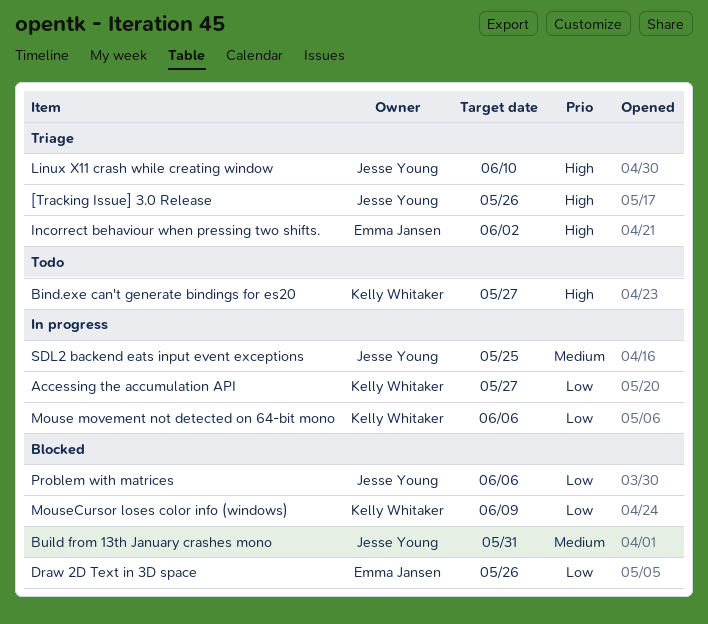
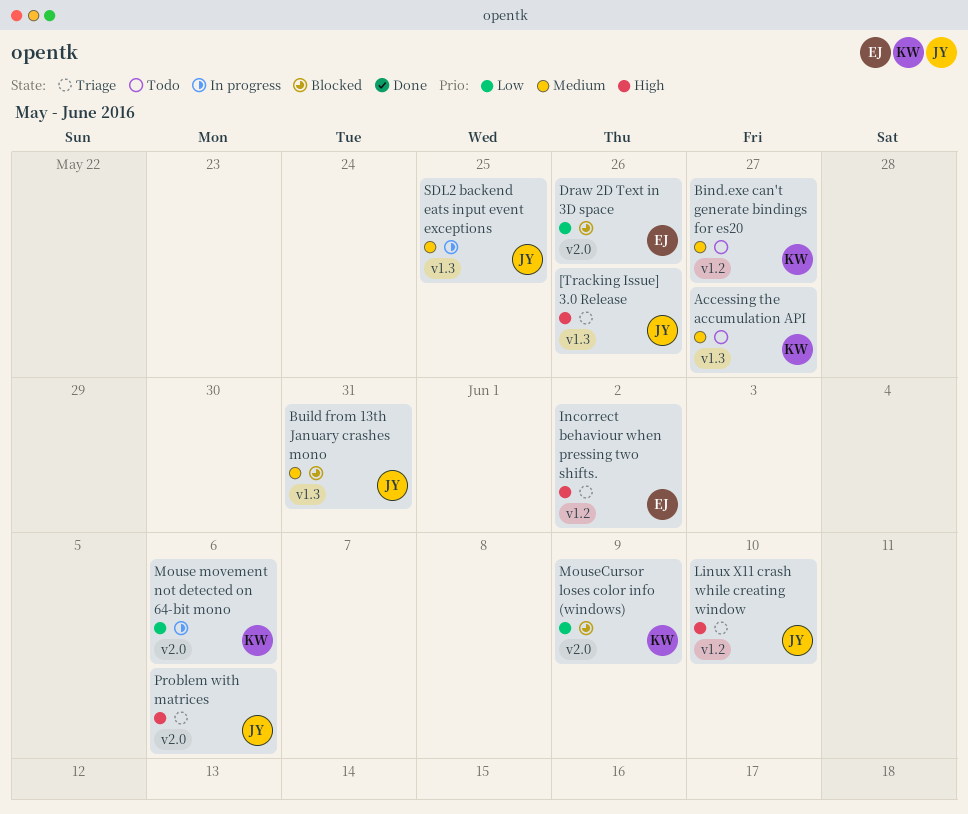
Accessing the accumulation API, status: In progress -> Todo
Accessing the accumulation API, priority: Low -> Medium
Bind.exe can't generate bindings for es20, priority: High -> Medium
Problem with matrices, status: Blocked -> Triage
Problem with matrices, priority: Low -> High

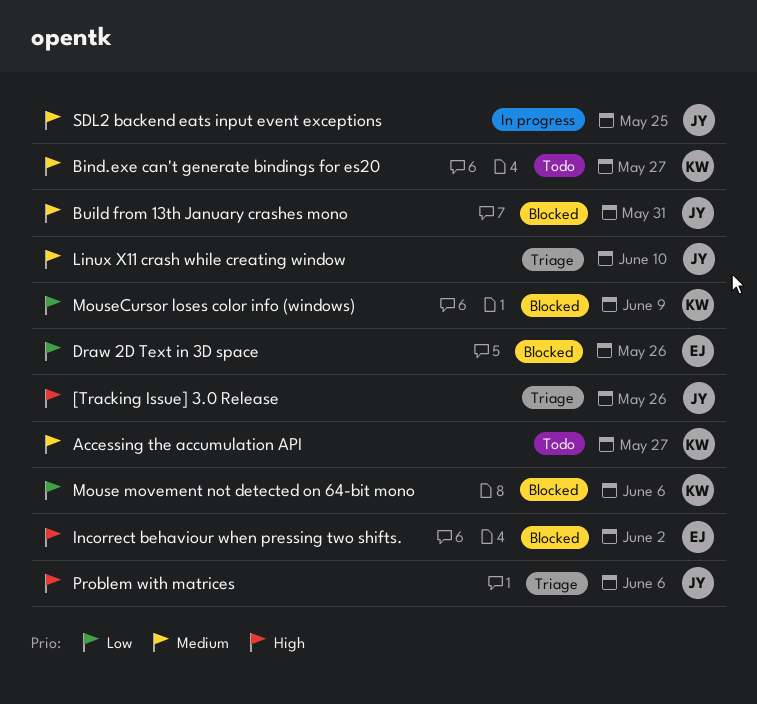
Incorrect behaviour when pressing two shifts., status: Triage -> Blocked
Linux X11 crash while creating window, priority: High -> Medium
Mouse movement not detected on 64-bit mono, status: In progress -> Blocked

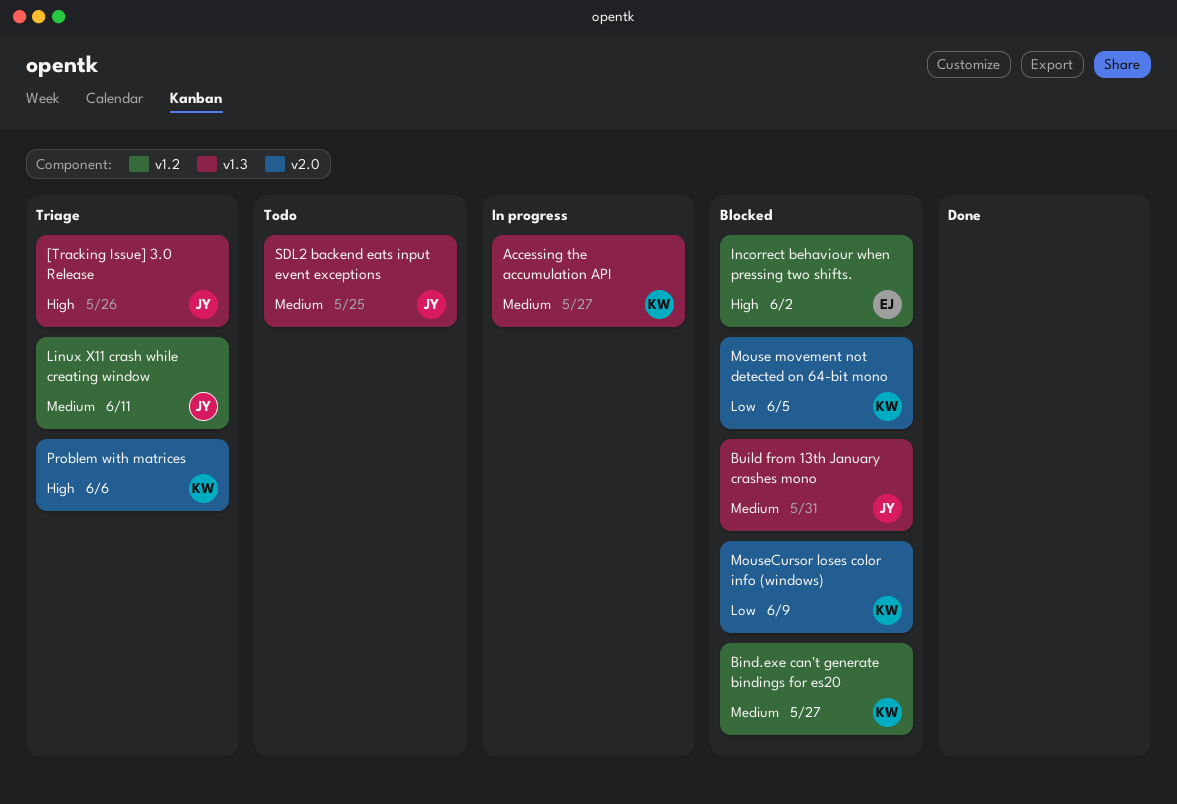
Accessing the accumulation API, status: Todo -> In progress
Bind.exe can't generate bindings for es20, status: Todo -> Blocked
Draw 2D Text in 3D space: present -> none
Linux X11 crash while creating window, due: Jun 10 -> Jun 11
Mouse movement not detected on 64-bit mono, due: Jun 6 -> Jun 5
Problem with matrices, owner: JY -> KW
SDL2 backend eats input event exceptions, status: In progress -> Todo

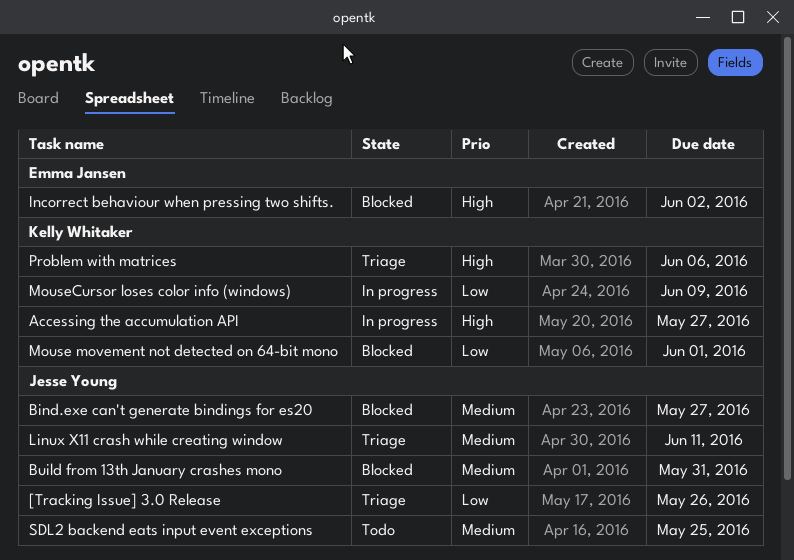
[Tracking Issue] 3.0 Release, priority: High -> Low
Accessing the accumulation API, priority: Medium -> High
Bind.exe can't generate bindings for es20, owner: Kelly Whitaker -> Jesse Young
Mouse movement not detected on 64-bit mono, due: Jun 5 -> Jun 1
MouseCursor loses color info (windows), status: Blocked -> In progress

